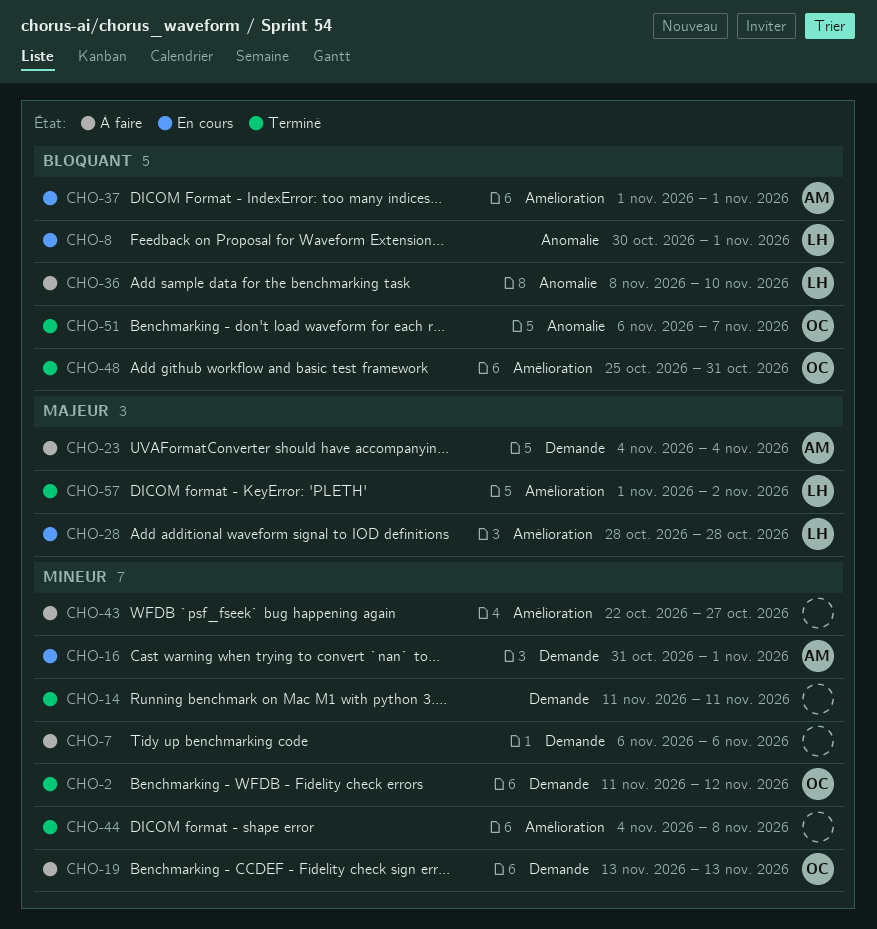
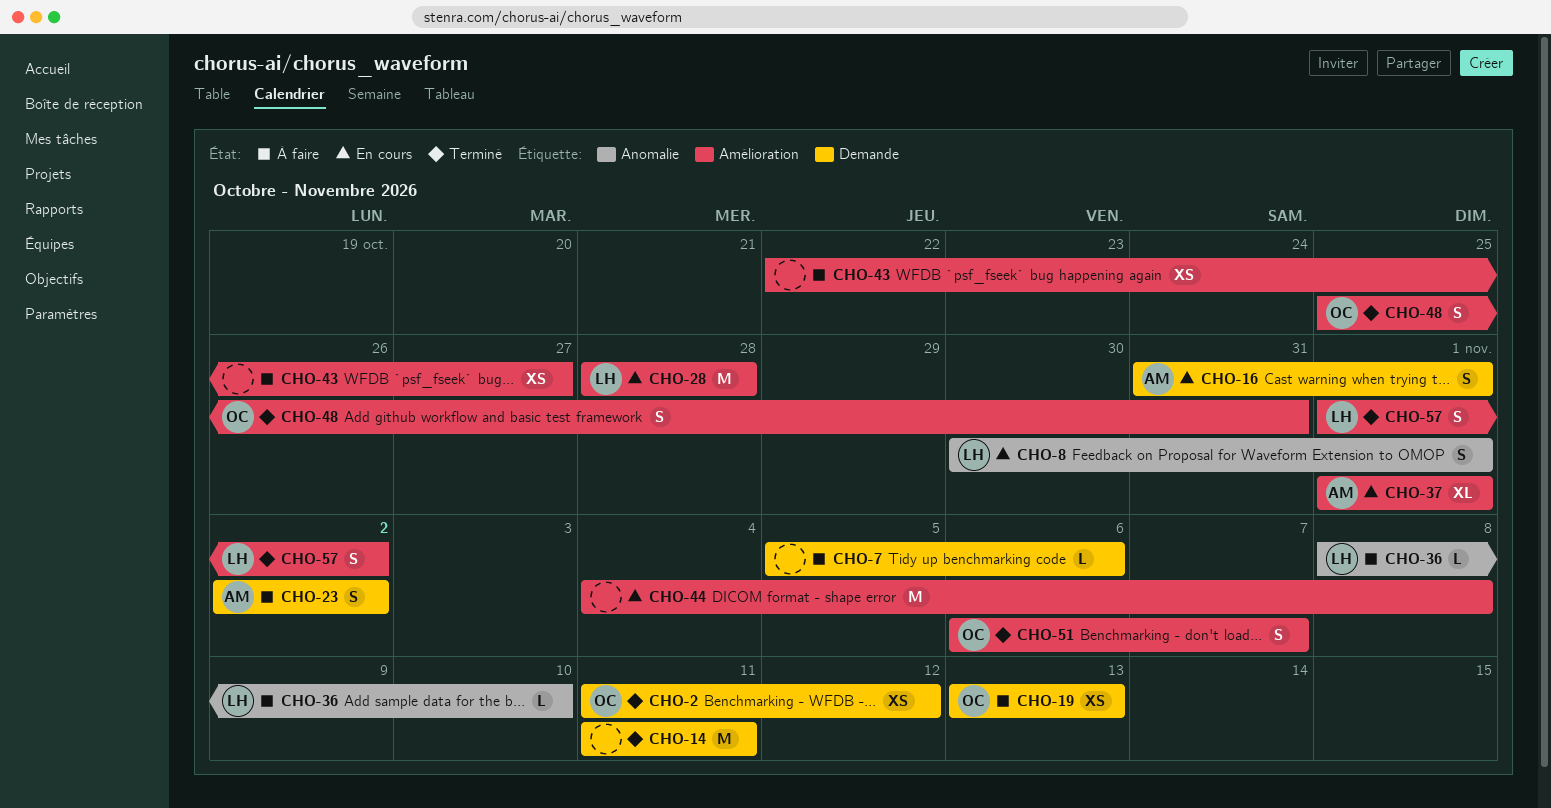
CHO-7, start: Nov 6 -> Nov 5
CHO-23, start: Nov 4 -> Nov 2
CHO-23, due: Nov 4 -> Nov 2
CHO-44, status: Terminé -> En cours
CHO-51, label: Anomalie -> Amélioration

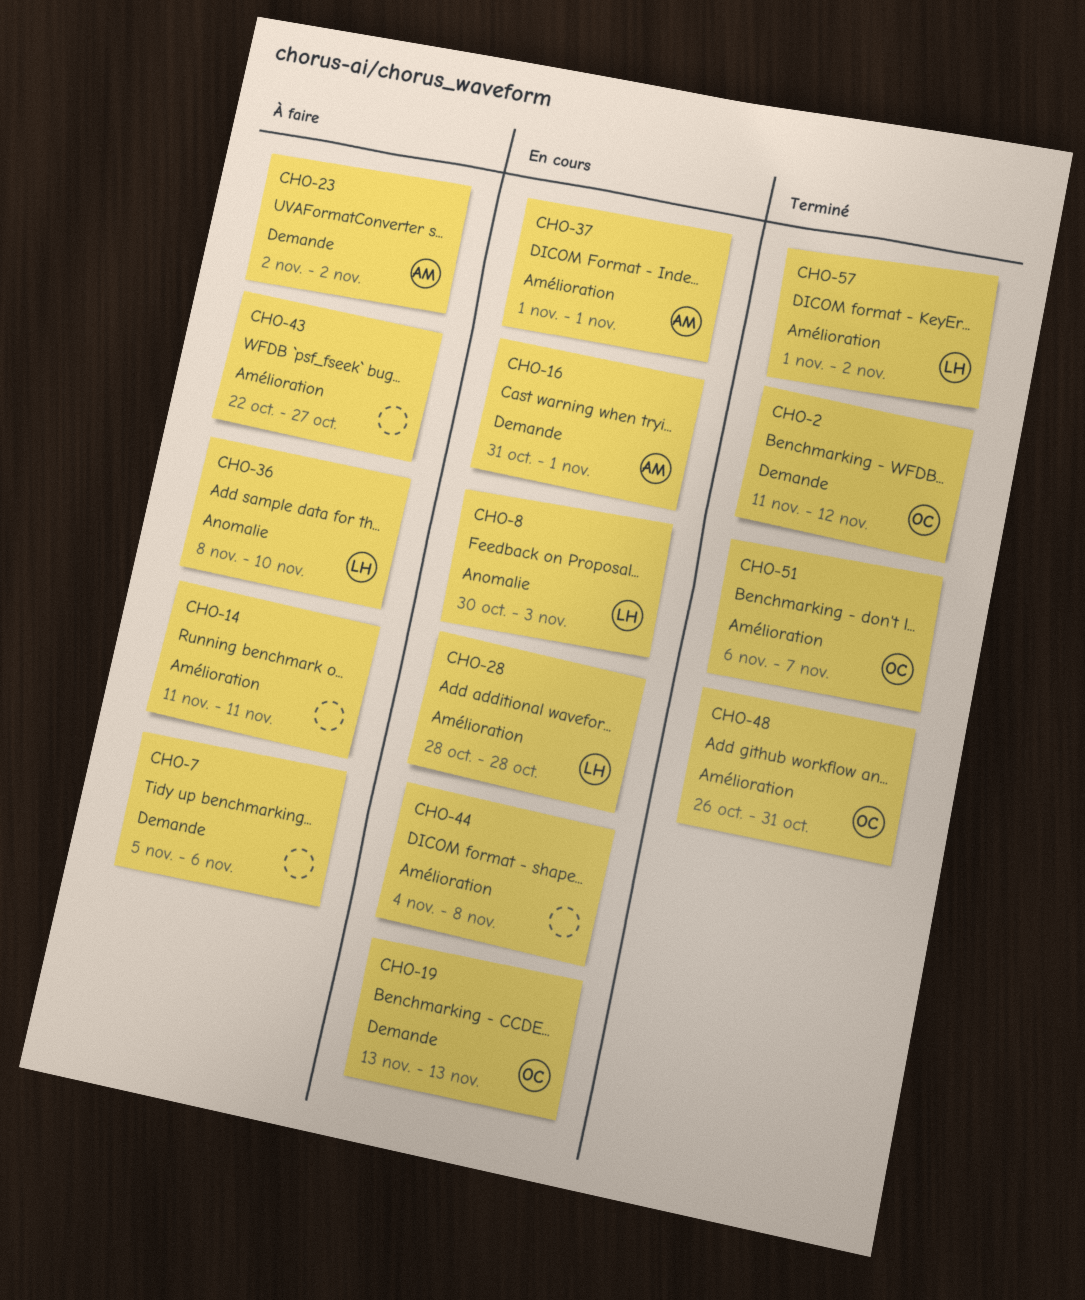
CHO-8, due: Nov 1 -> Nov 3
CHO-14, status: Terminé -> À faire
CHO-14, label: Demande -> Amélioration
CHO-19, status: À faire -> En cours
CHO-48, start: Oct 25 -> Oct 26

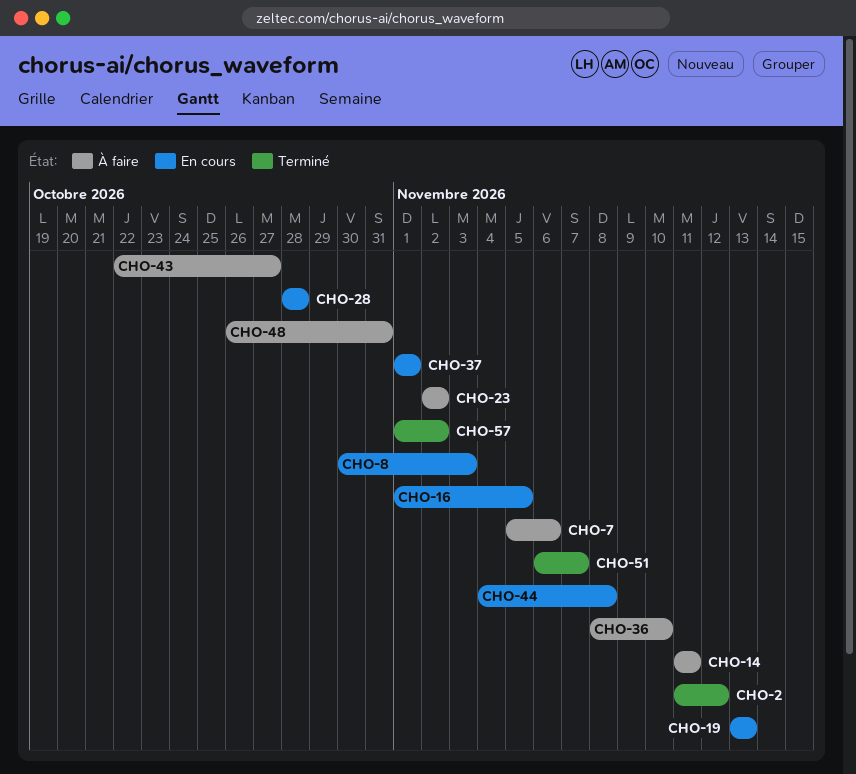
CHO-16, start: Oct 31 -> Nov 1
CHO-16, due: Nov 1 -> Nov 5
CHO-48, status: Terminé -> À faire

